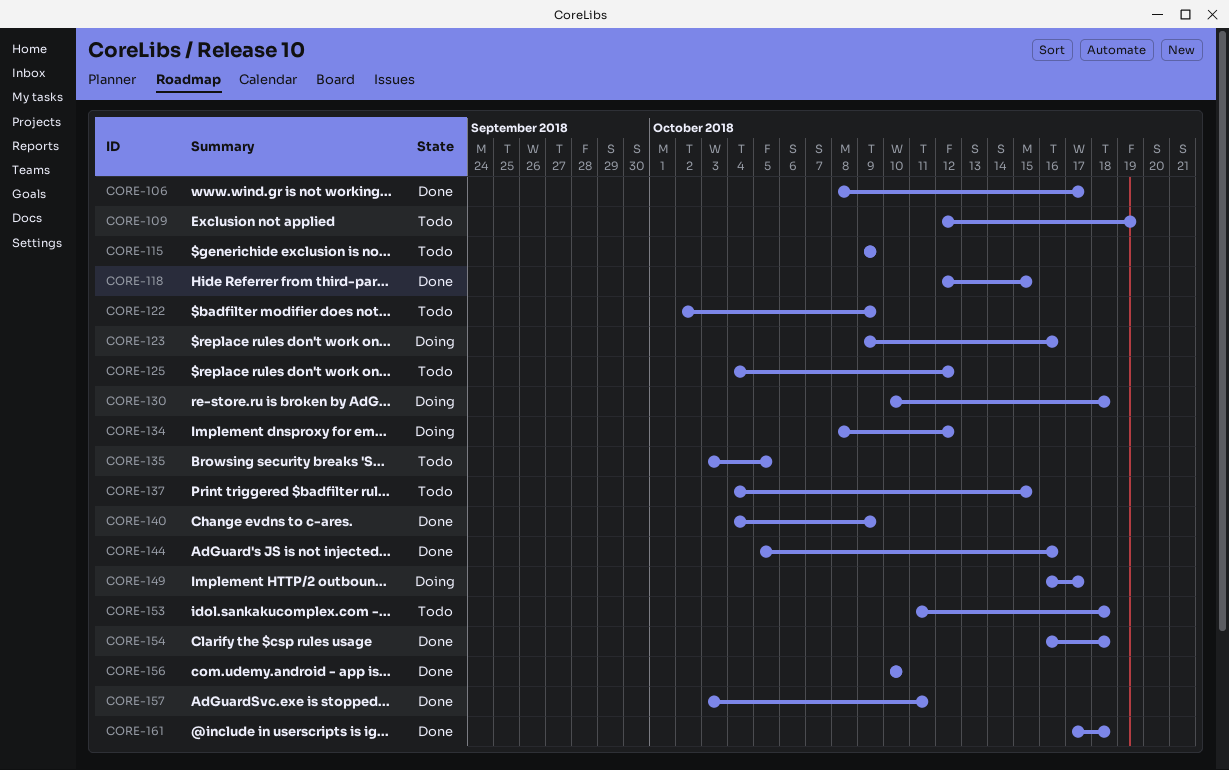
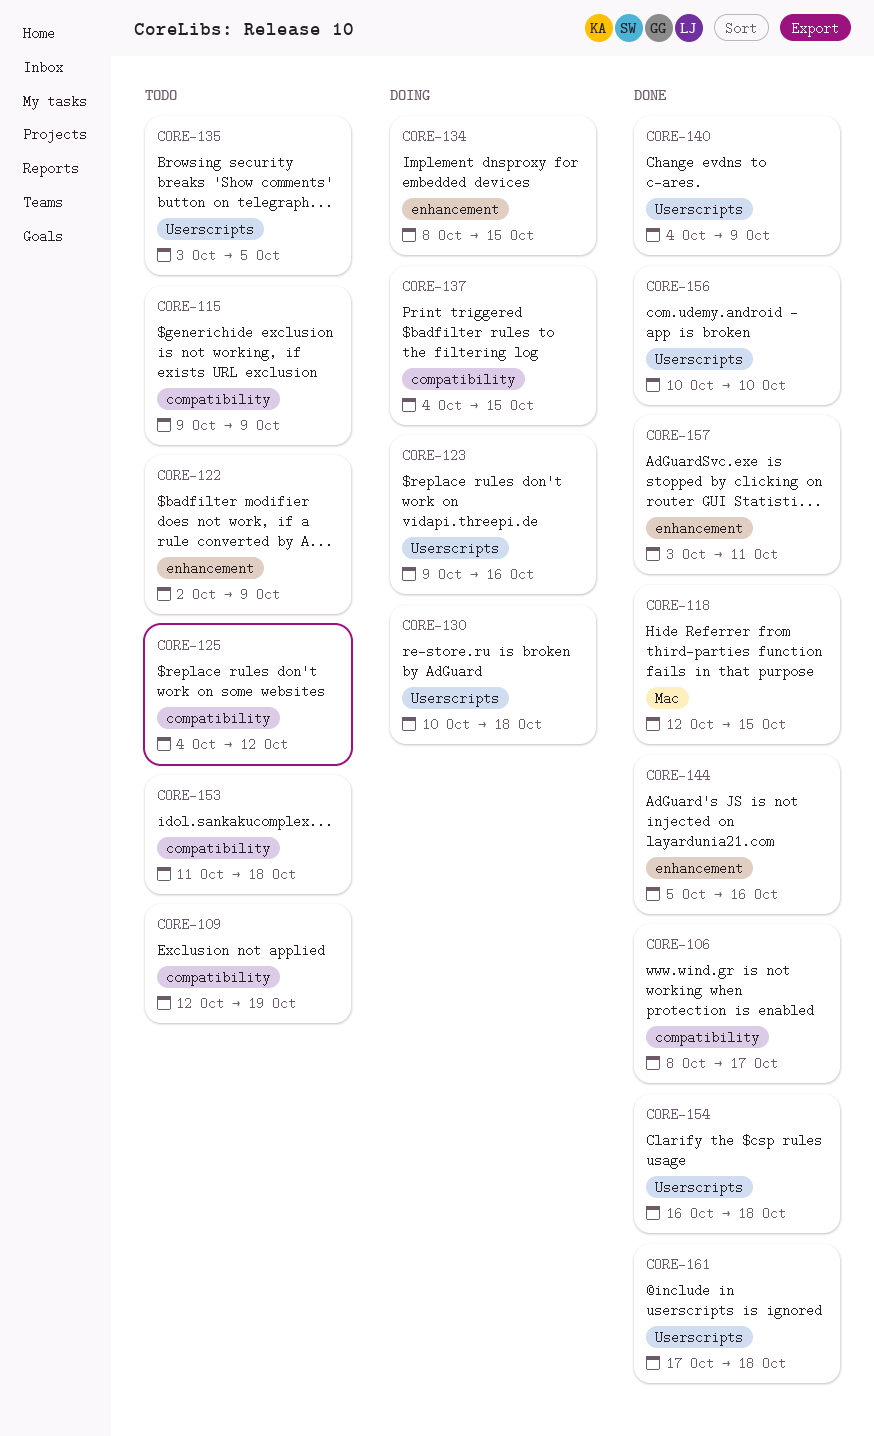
CORE-134, due: Oct 12 -> Oct 15
CORE-137, status: Todo -> Doing
CORE-149: present -> none

